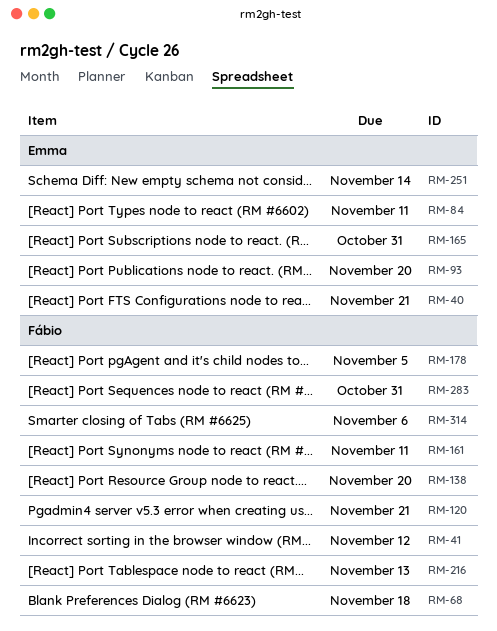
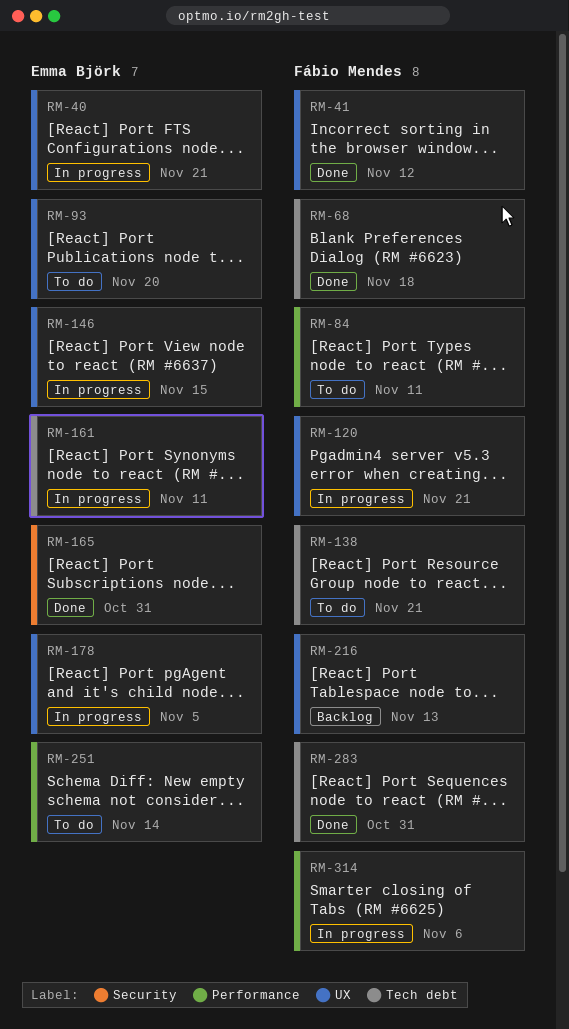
RM-84, owner: Emma Björk -> Fábio Mendes
RM-138, due: Nov 20 -> Nov 21
RM-146: none -> present
RM-161, owner: Fábio Mendes -> Emma Björk
RM-178, owner: Fábio Mendes -> Emma Björk

